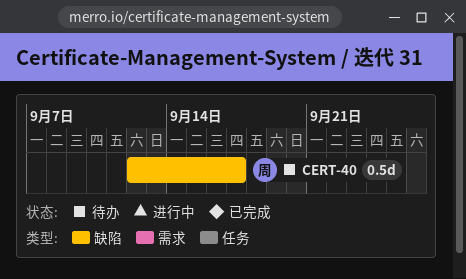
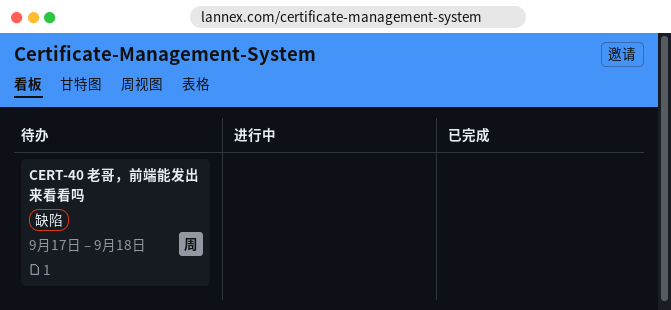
CERT-40, start: Sep 12 -> Sep 17
CERT-40, due: Sep 17 -> Sep 18

